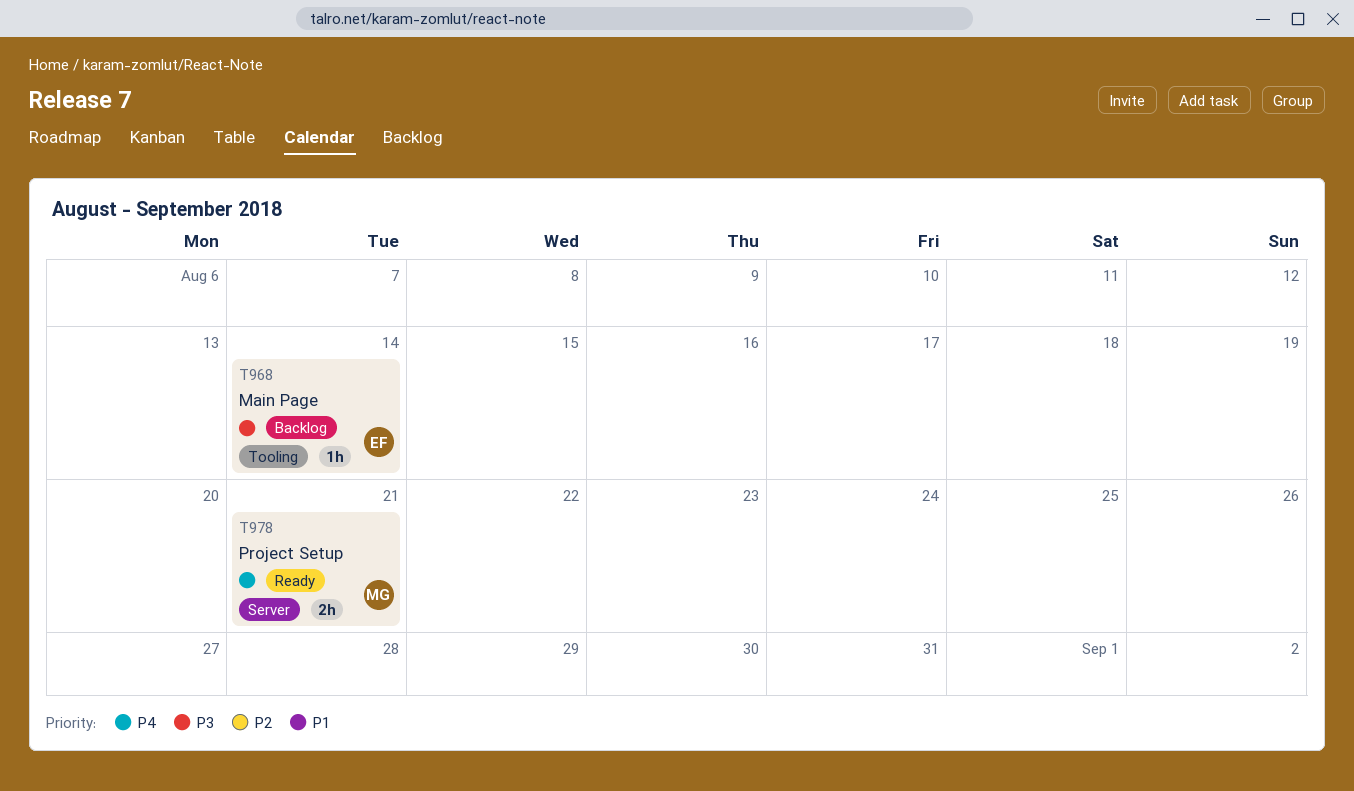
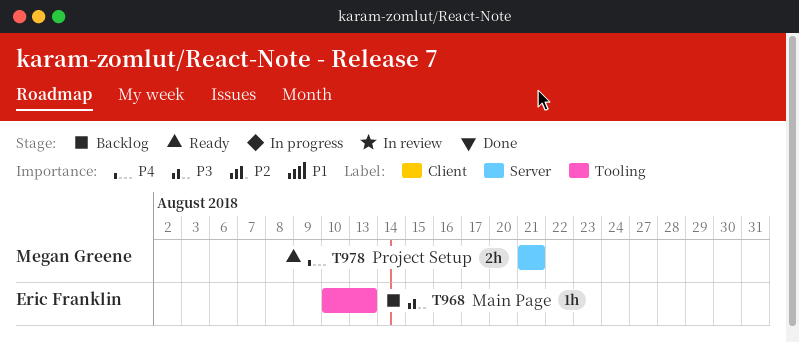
T968, due: Aug 14 -> Aug 13

